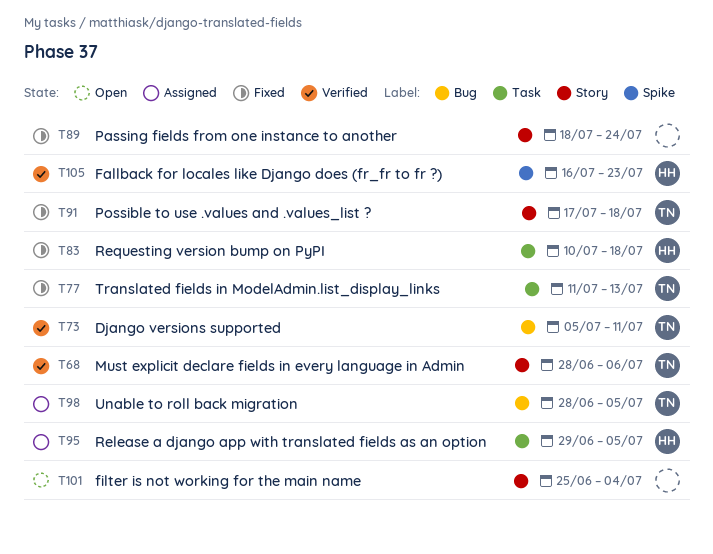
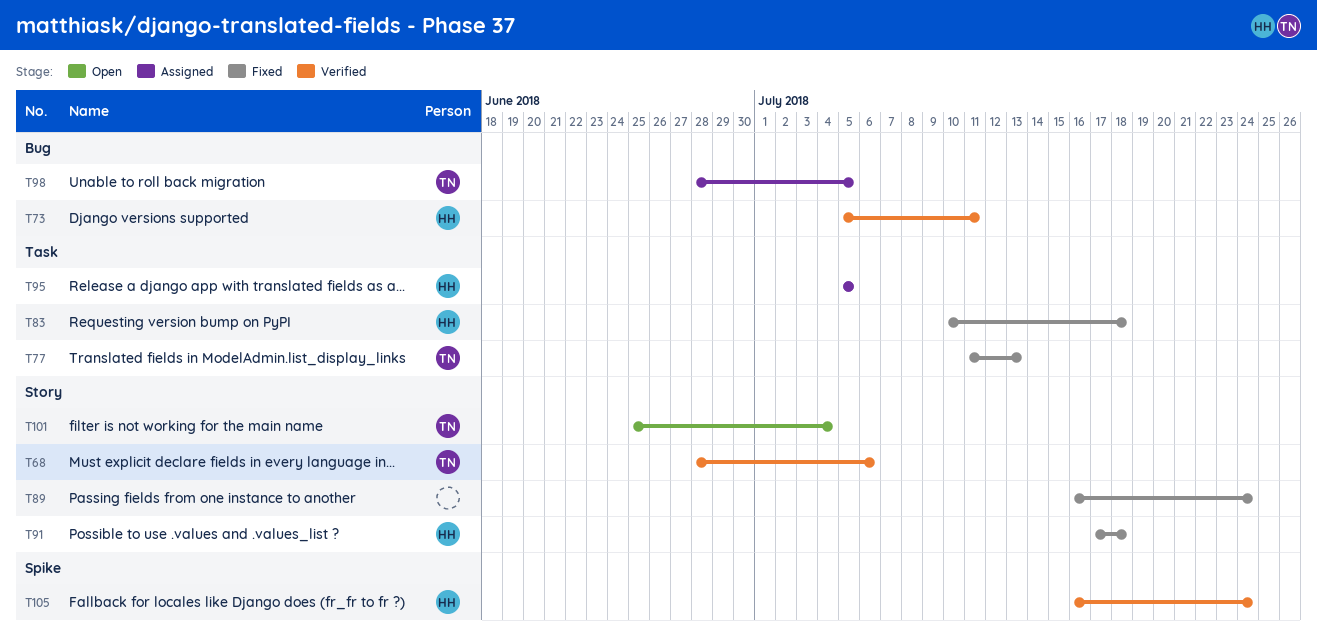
T73, owner: TN -> HH
T89, start: Jul 18 -> Jul 16
T91, owner: TN -> HH
T95, start: Jun 29 -> Jul 5
T101, owner: none -> TN
T105, due: Jul 23 -> Jul 24

